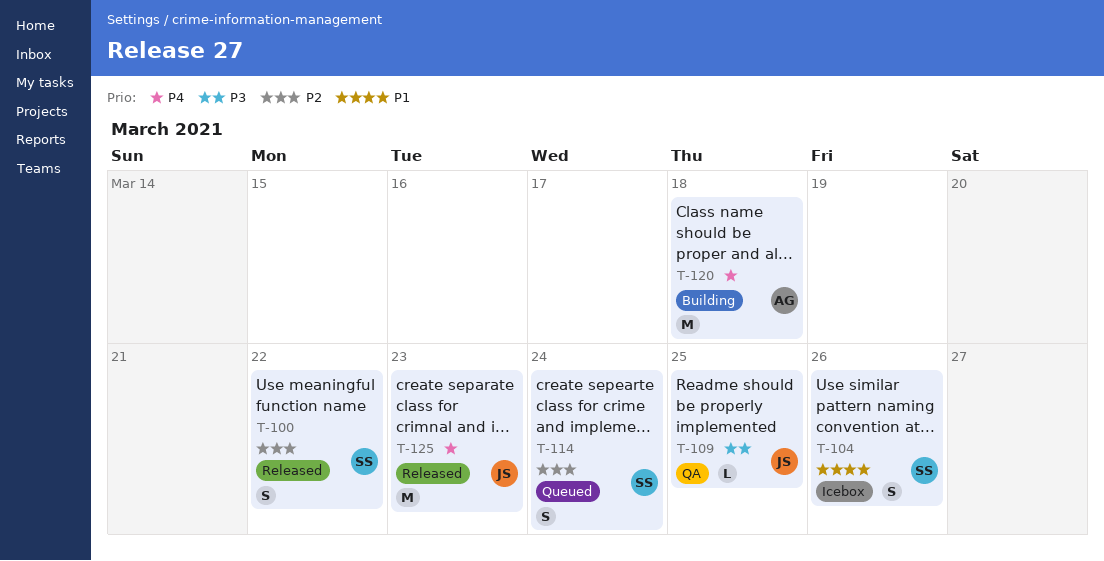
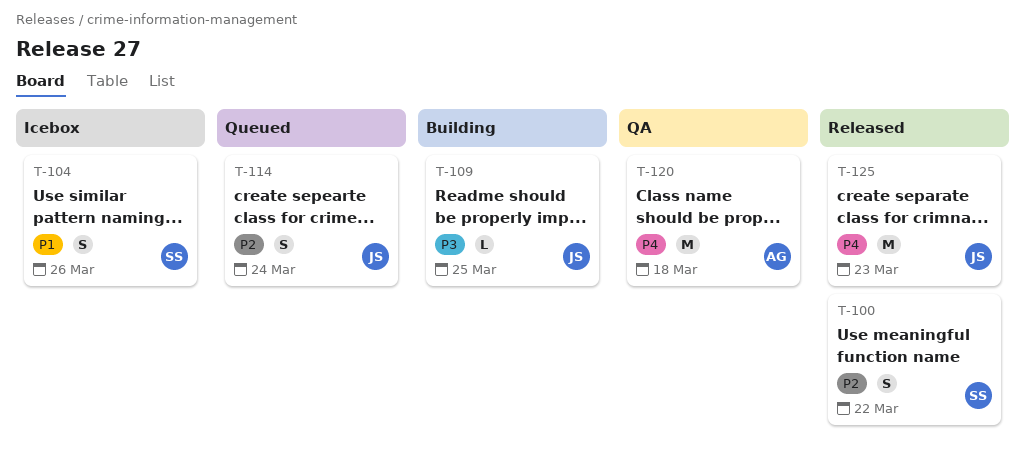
T-109, status: QA -> Building
T-114, owner: SS -> JS
T-120, status: Building -> QA

